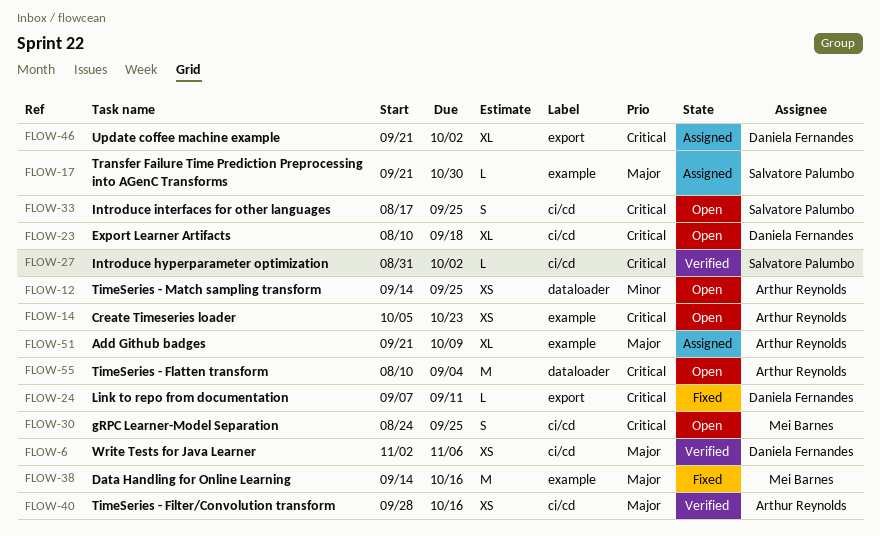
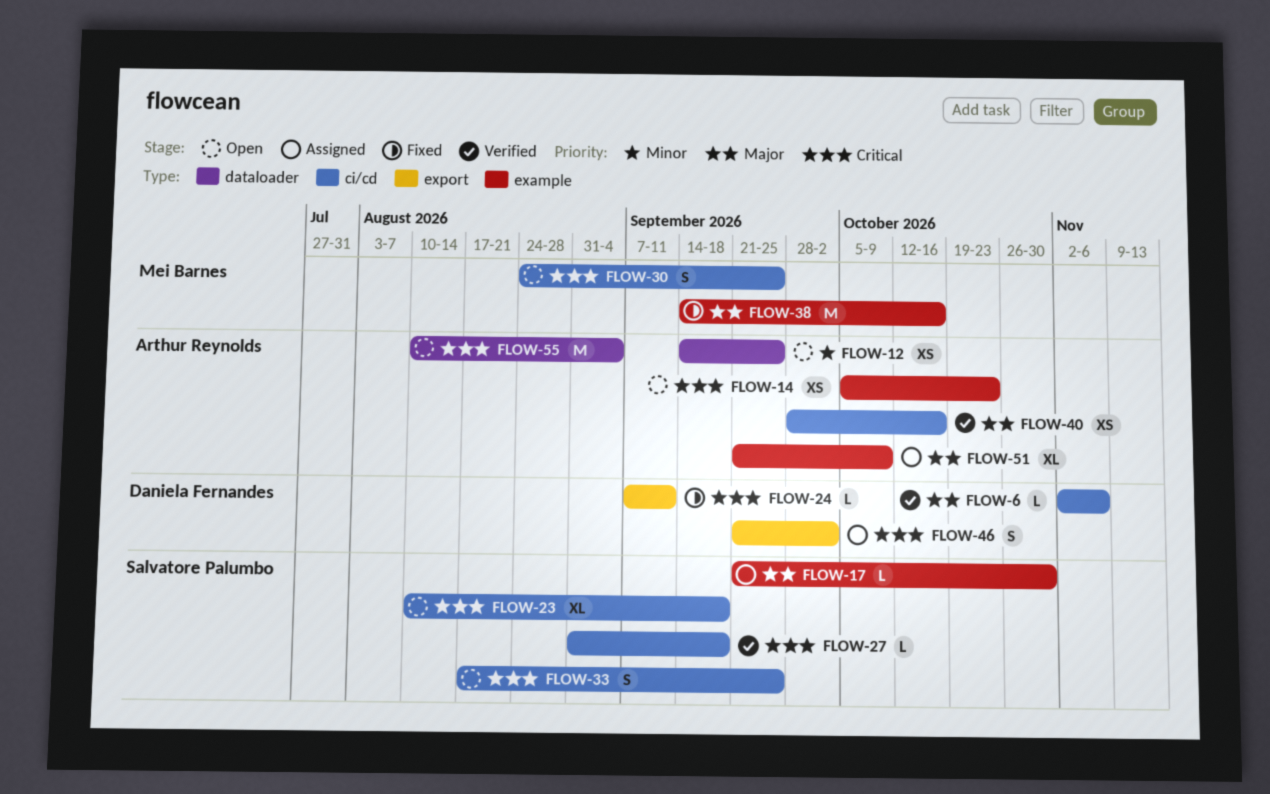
FLOW-6, estimate: XS -> L
FLOW-23, owner: Daniela Fernandes -> Salvatore Palumbo
FLOW-27, due: Oct 2 -> Sep 18
FLOW-46, estimate: XL -> S

